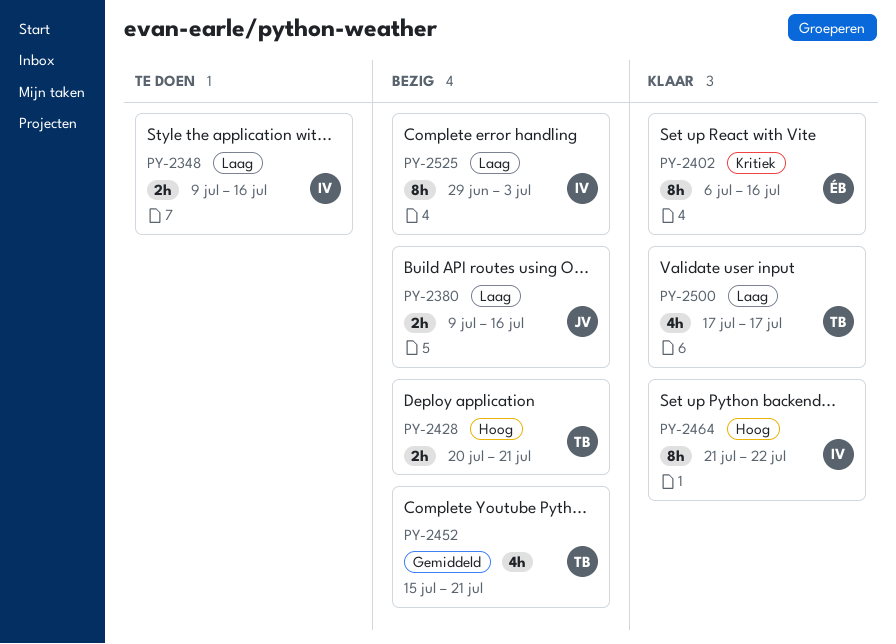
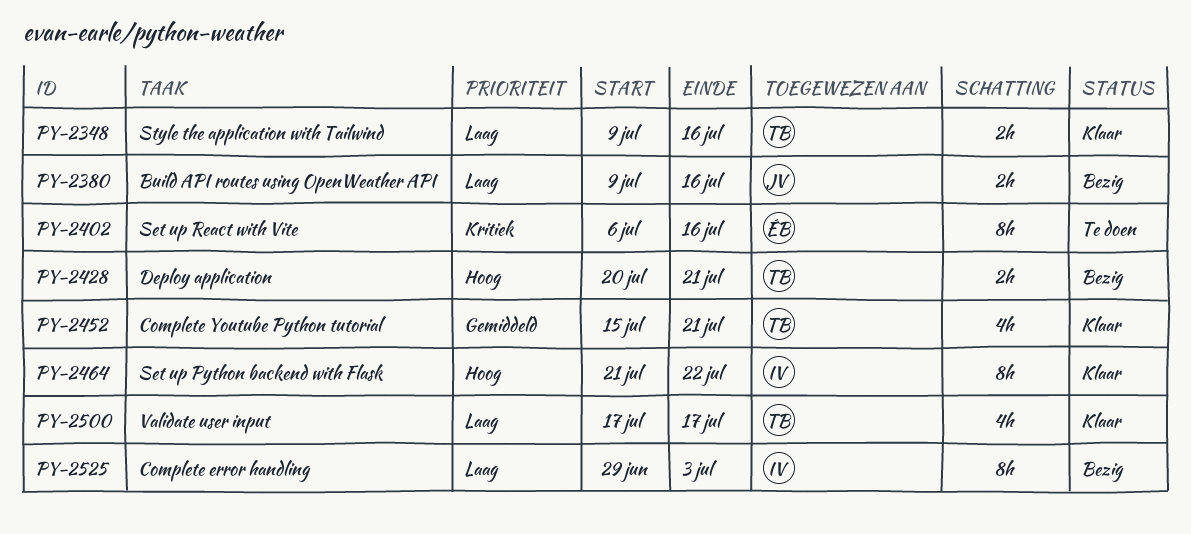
PY-2348, status: Te doen -> Klaar
PY-2348, owner: IV -> TB
PY-2402, status: Klaar -> Te doen
PY-2452, status: Bezig -> Klaar

